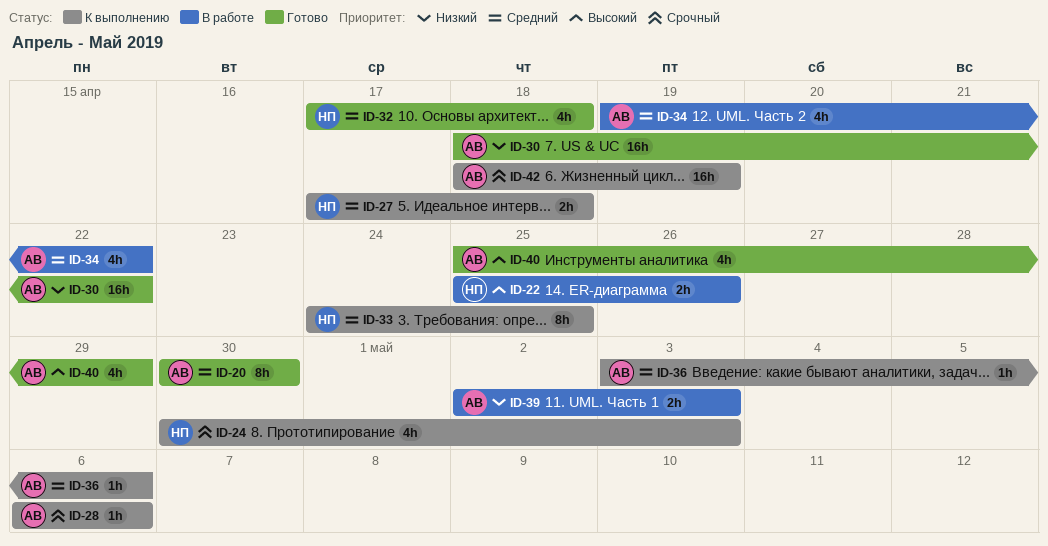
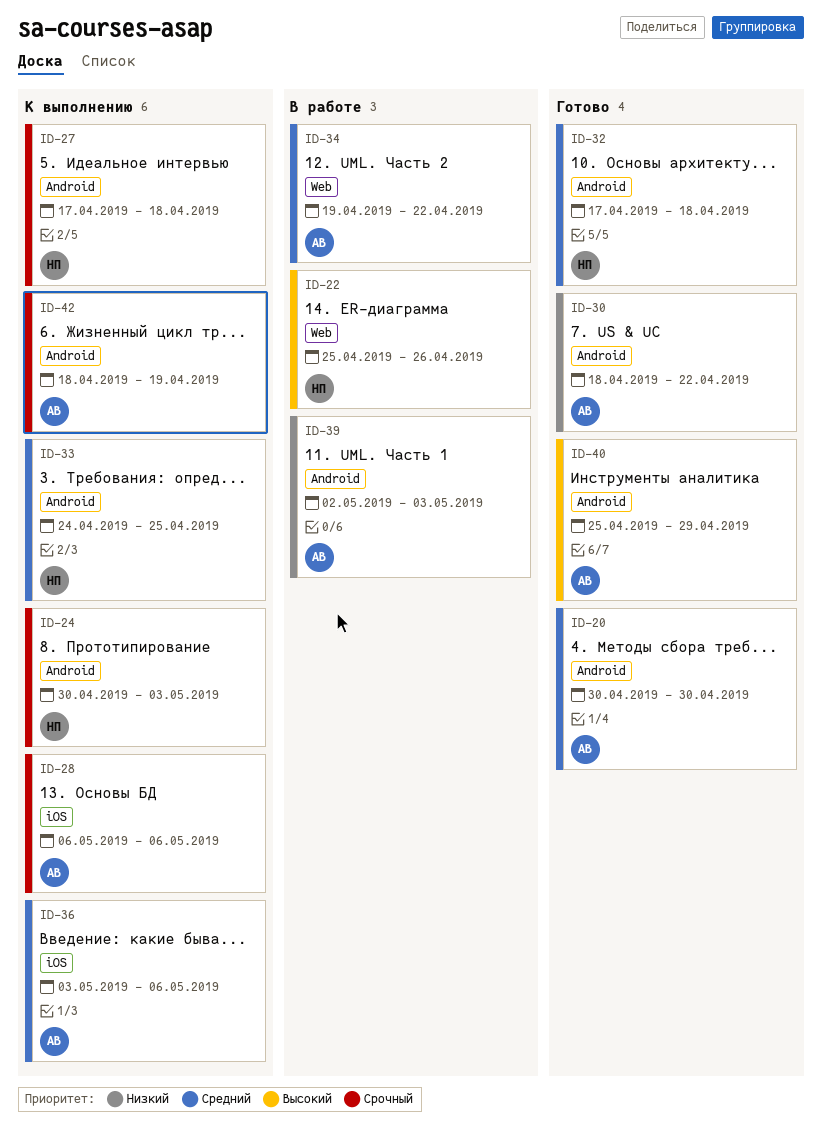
ID-27, priority: Средний -> Срочный

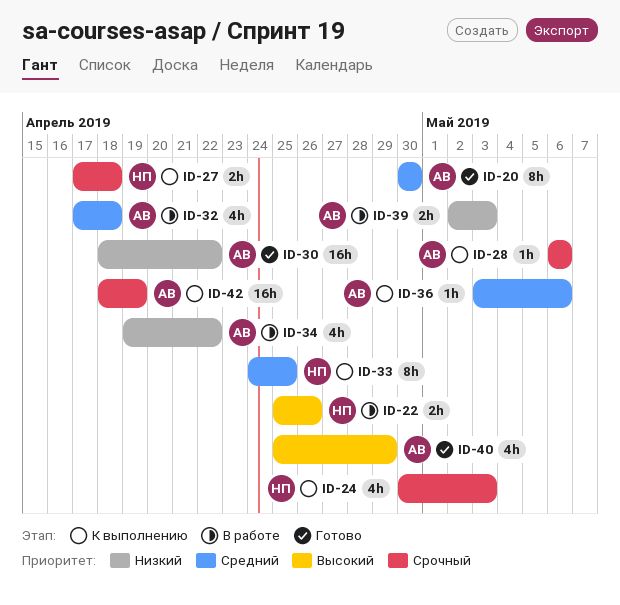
ID-32, status: Готово -> В работе
ID-32, owner: НП -> АВ
ID-34, priority: Средний -> Низкий

